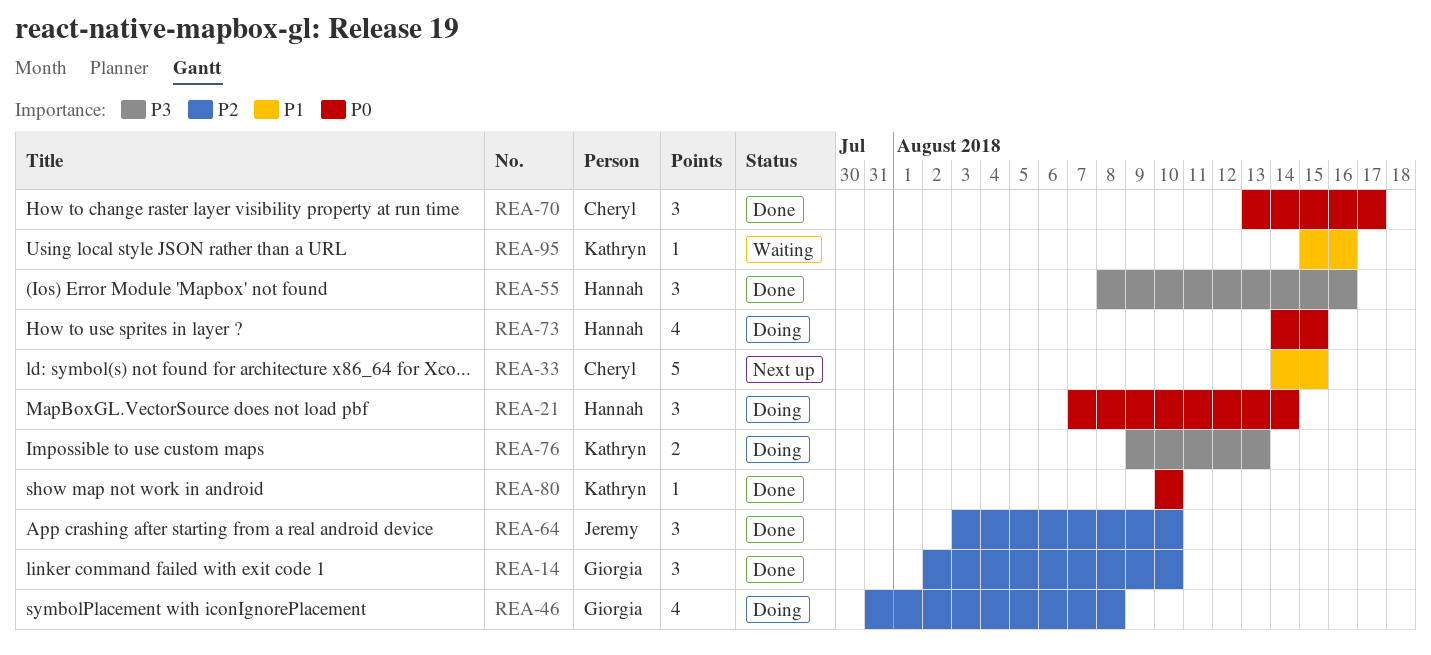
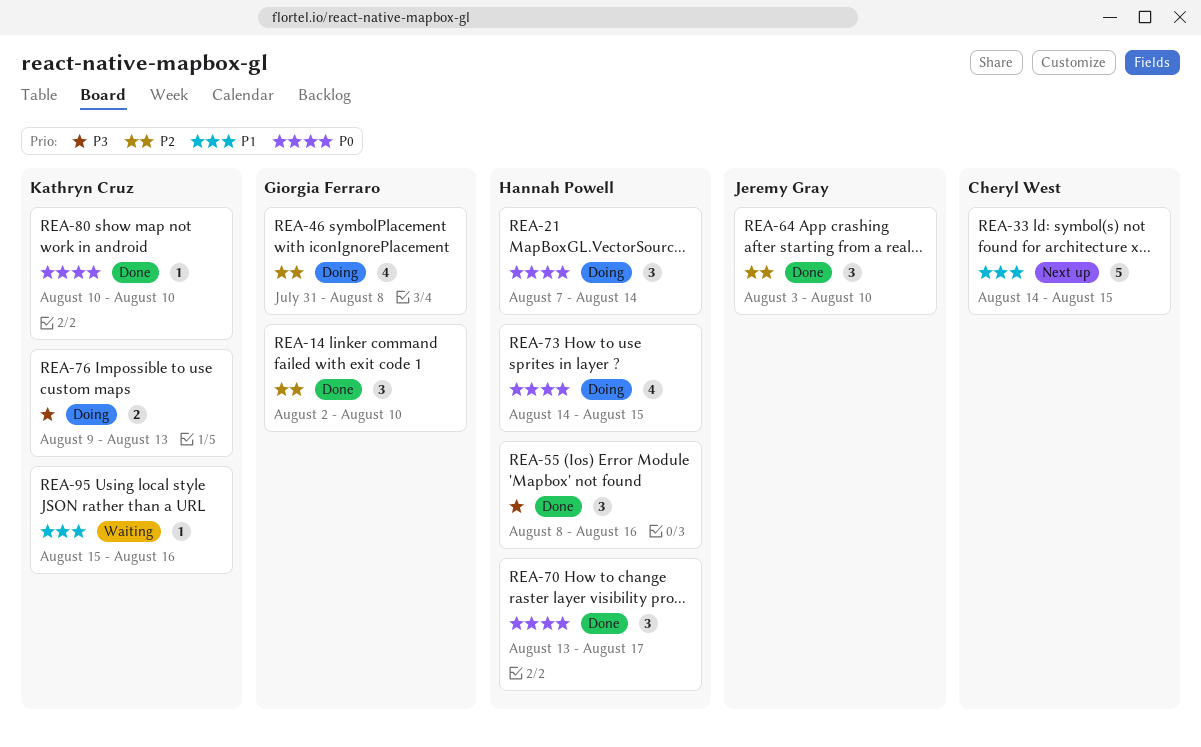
REA-70, owner: Cheryl West -> Hannah Powell

